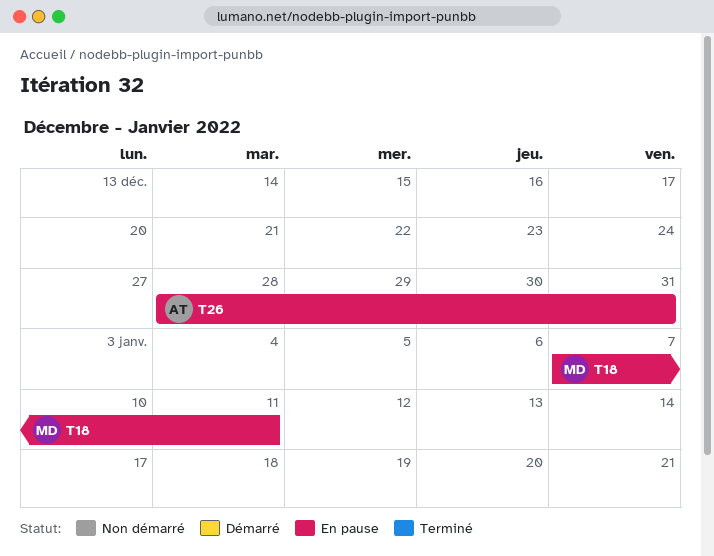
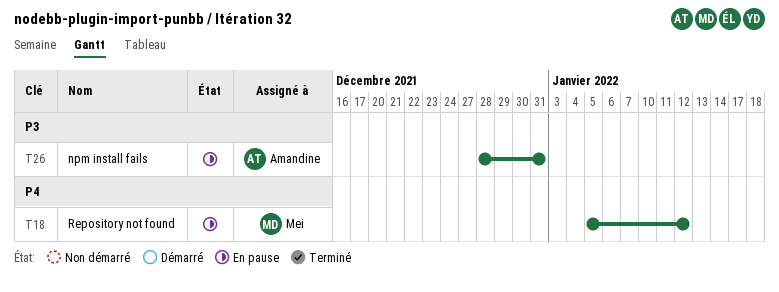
T18, start: Jan 7 -> Jan 5
T18, due: Jan 11 -> Jan 12

